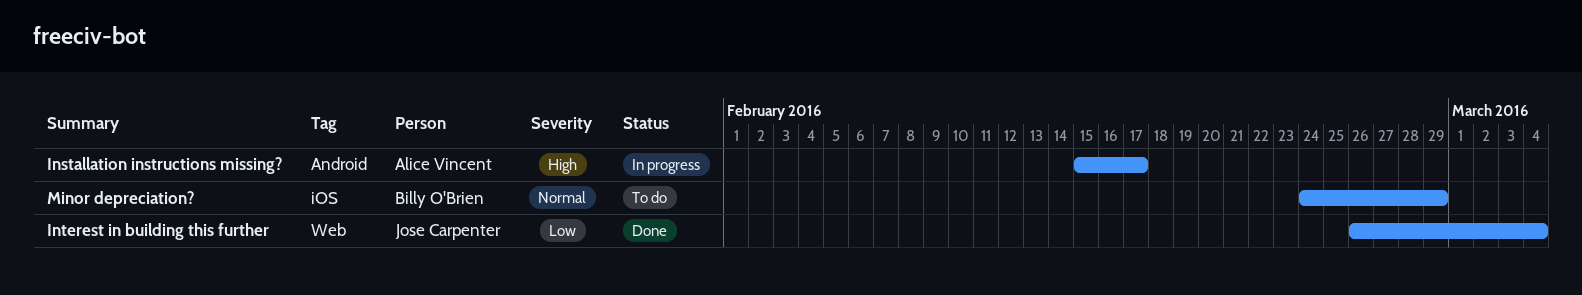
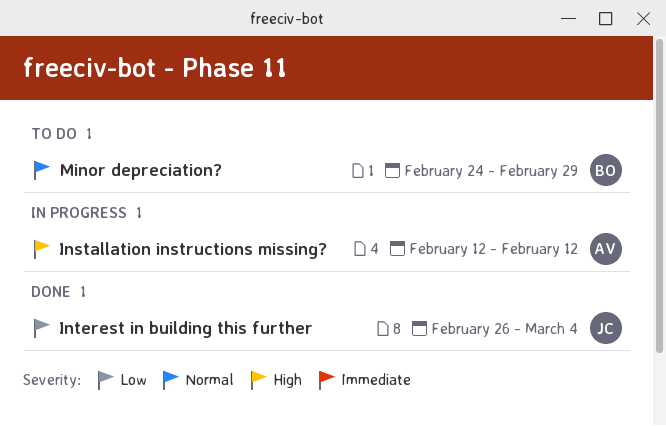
Installation instructions missing?, start: Feb 15 -> Feb 12
Installation instructions missing?, due: Feb 17 -> Feb 12

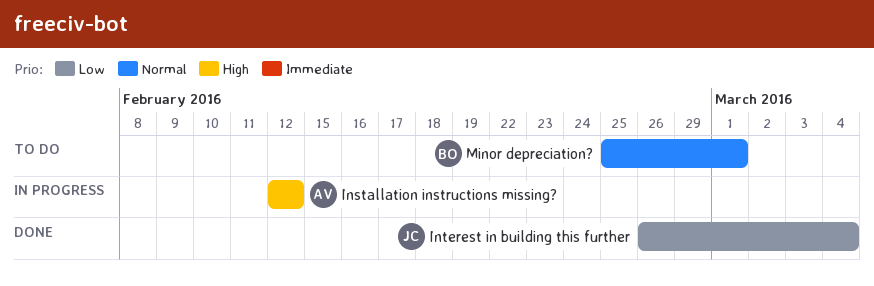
Minor depreciation?, start: Feb 24 -> Feb 25
Minor depreciation?, due: Feb 29 -> Mar 1

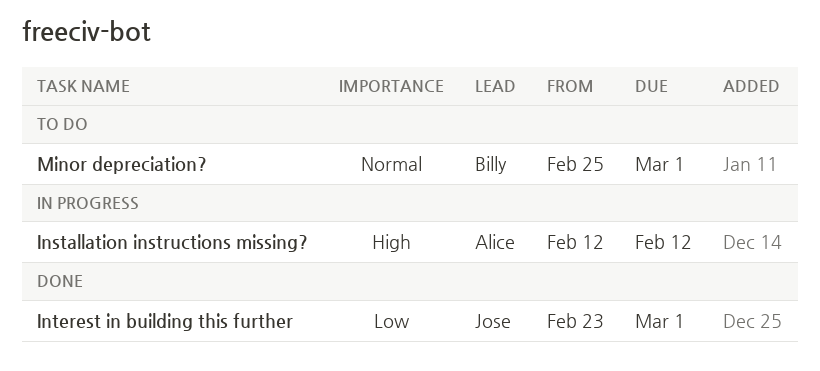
Interest in building this further, start: Feb 26 -> Feb 23
Interest in building this further, due: Mar 4 -> Mar 1

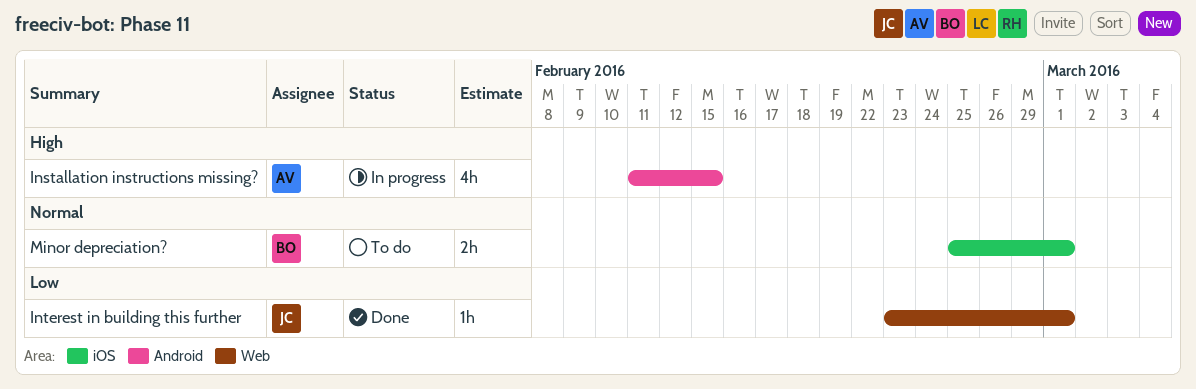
Installation instructions missing?, start: Feb 12 -> Feb 11
Installation instructions missing?, due: Feb 12 -> Feb 15

